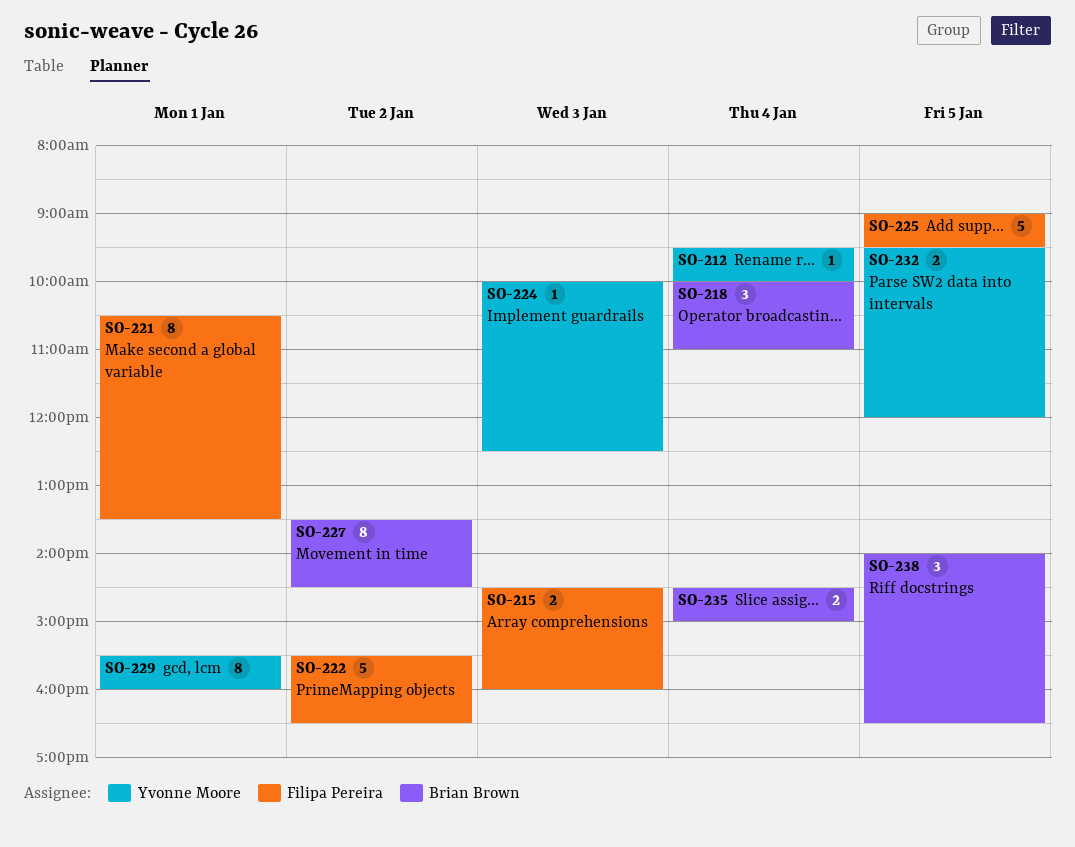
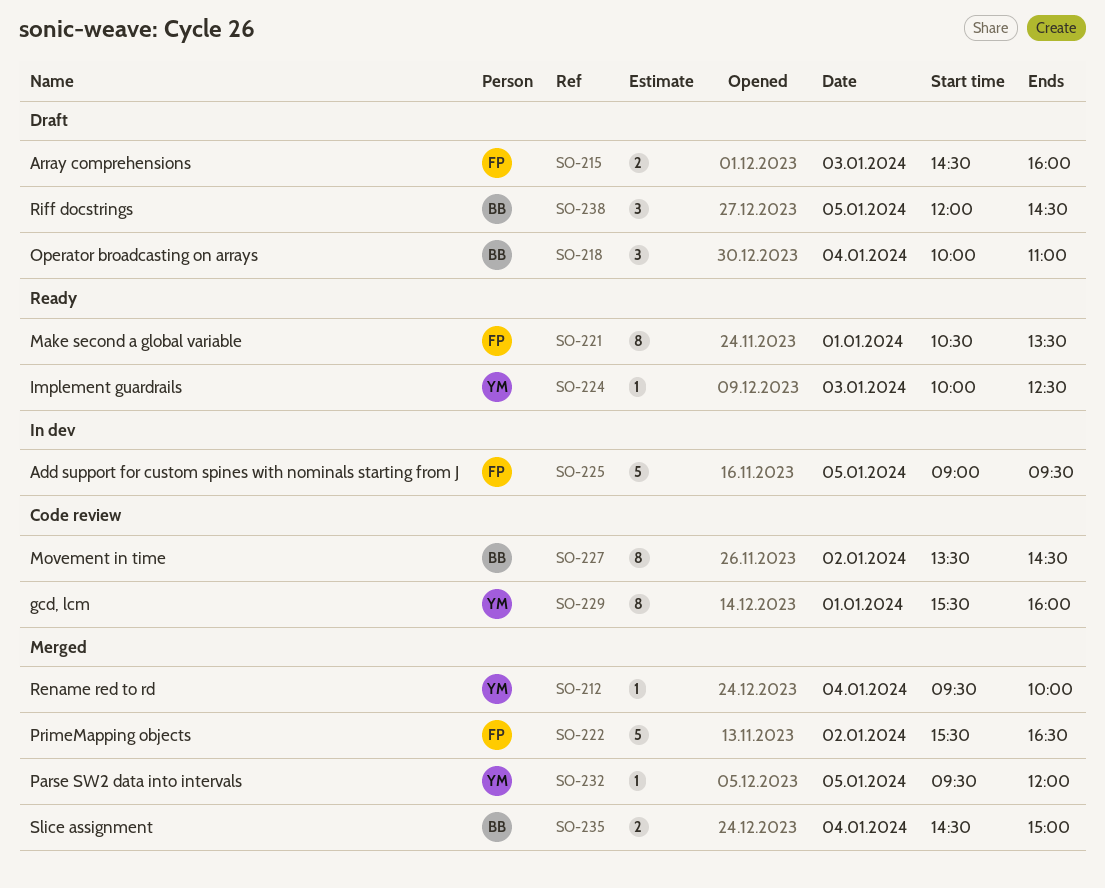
SO-232, estimate: 2 -> 1
SO-238, begins: 14:00 -> 12:00
SO-238, ends: 16:30 -> 14:30

